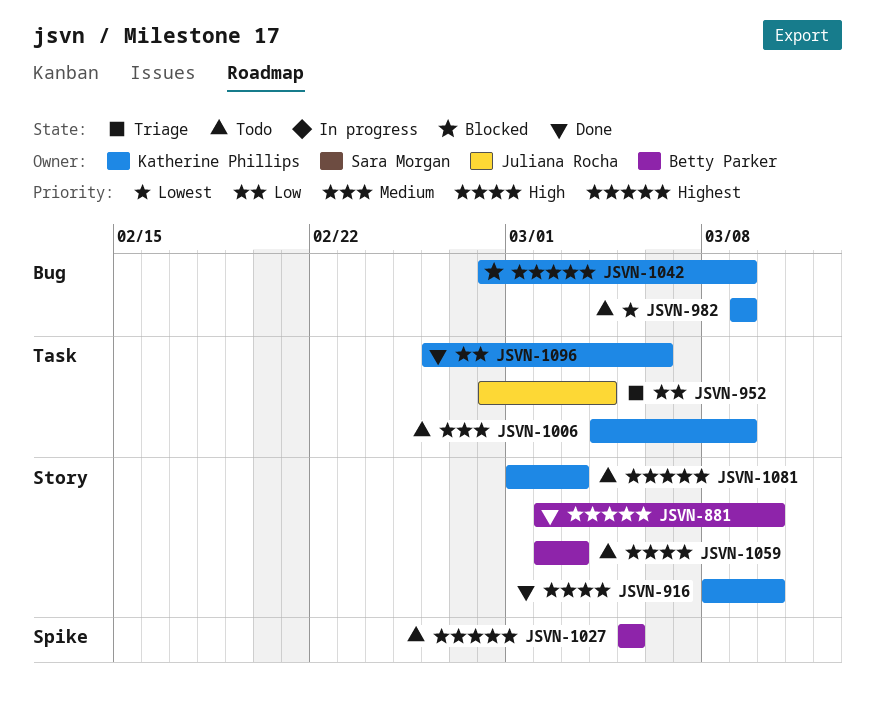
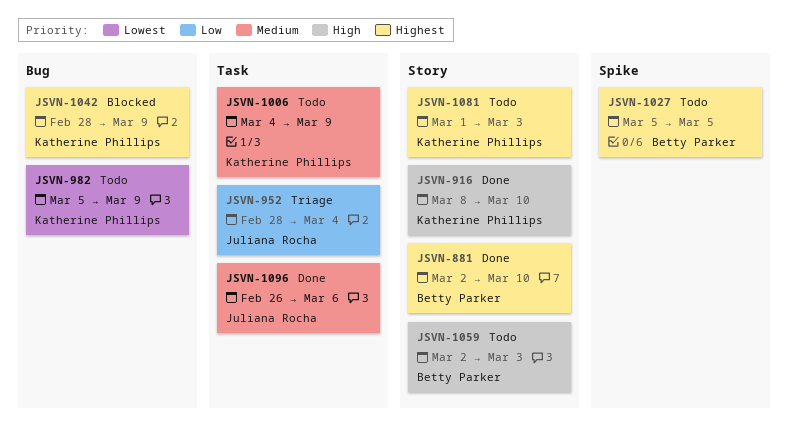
JSVN-982, start: Mar 9 -> Mar 5
JSVN-1096, owner: Katherine Phillips -> Juliana Rocha
JSVN-1096, priority: Low -> Medium

